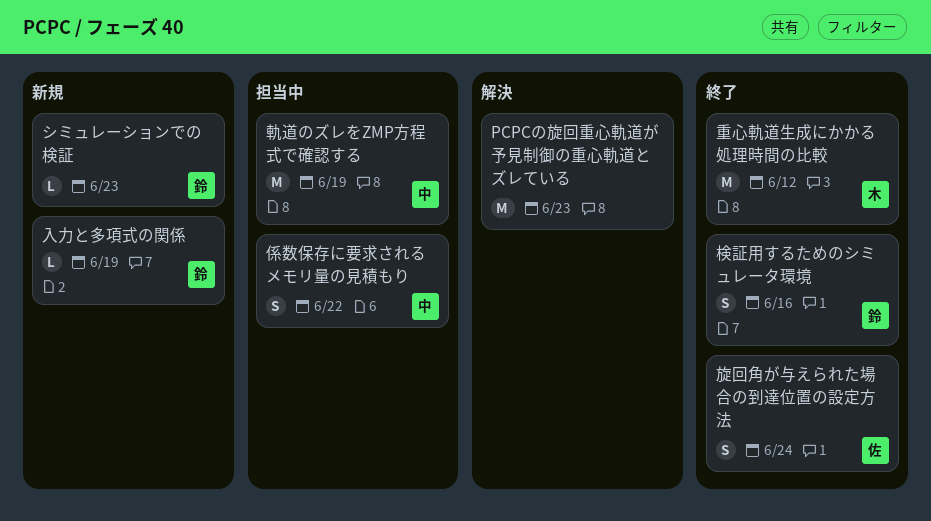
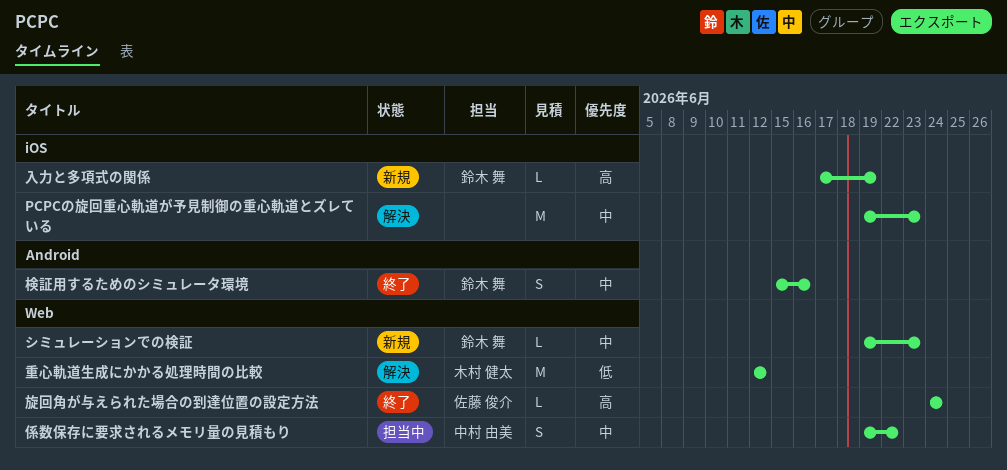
旋回角が与えられた場合の到達位置の設定方法, estimate: S -> L
軌道のズレをZMP方程式で確認する: present -> none
重心軌道生成にかかる処理時間の比較, status: 終了 -> 解決

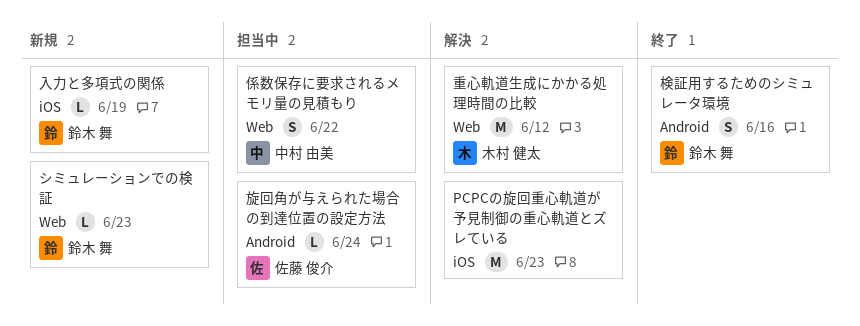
旋回角が与えられた場合の到達位置の設定方法, status: 終了 -> 担当中
旋回角が与えられた場合の到達位置の設定方法, label: Web -> Android

